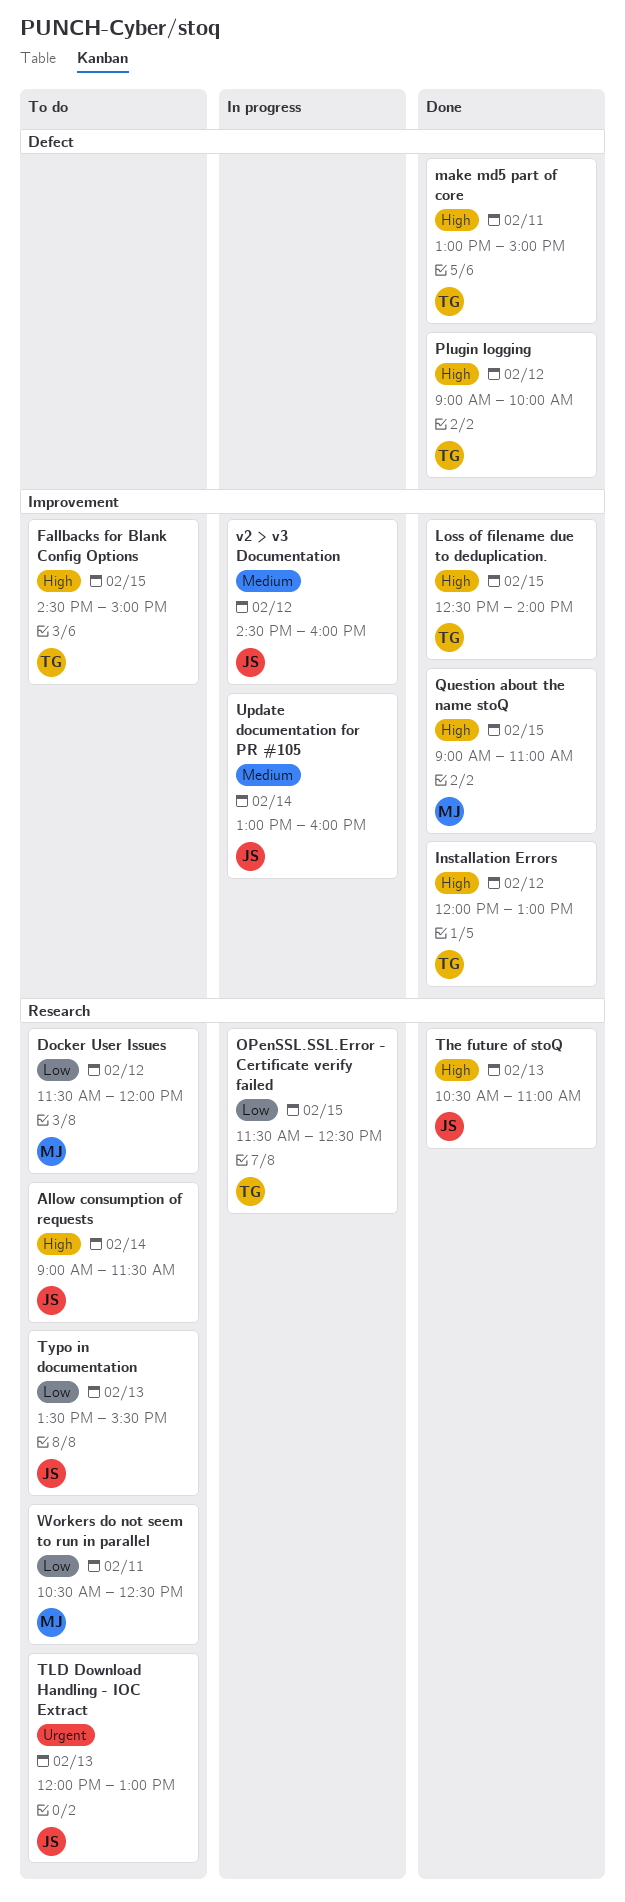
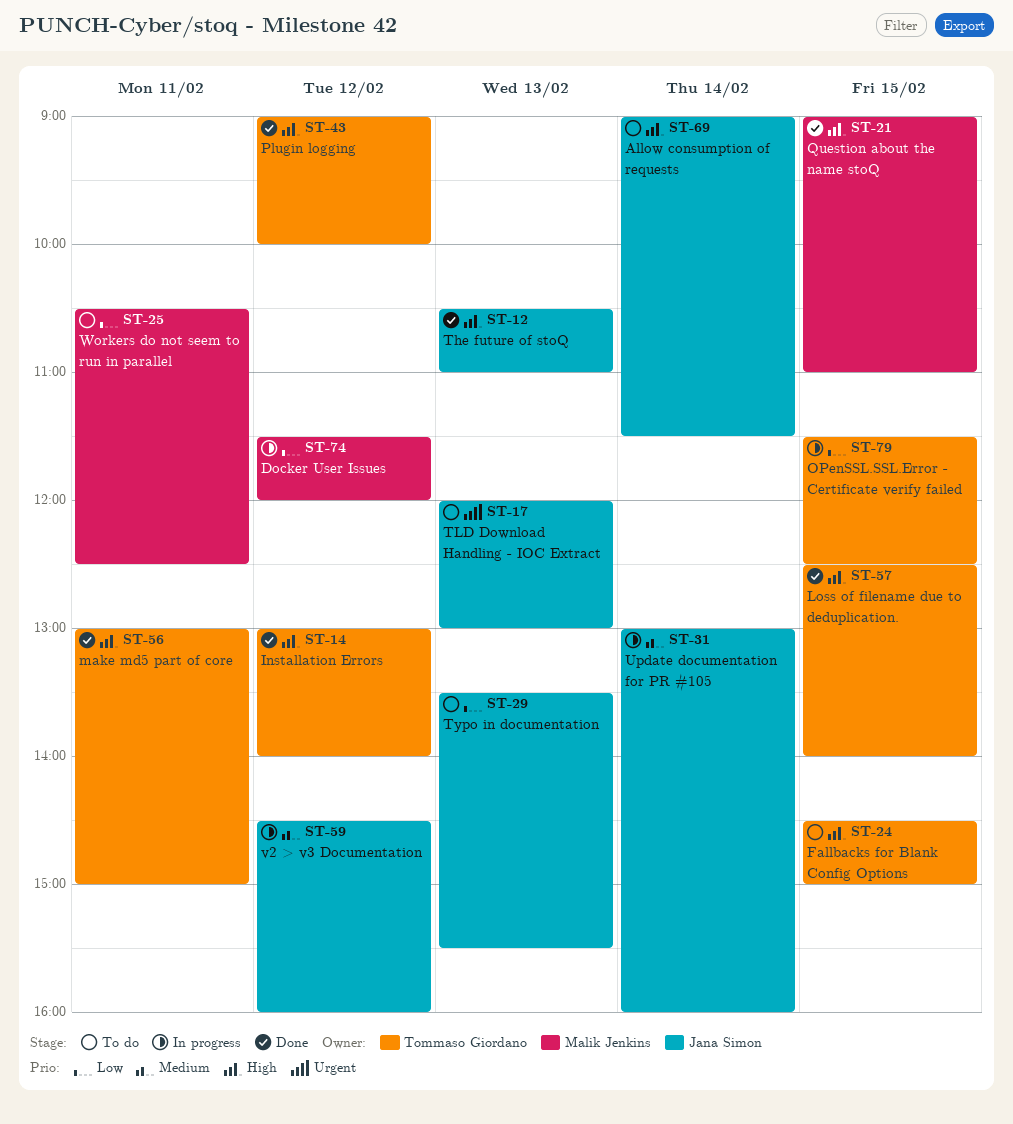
Docker User Issues, status: To do -> In progress
Installation Errors, begins: 12:00 -> 13:00
Installation Errors, ends: 13:00 -> 14:00

